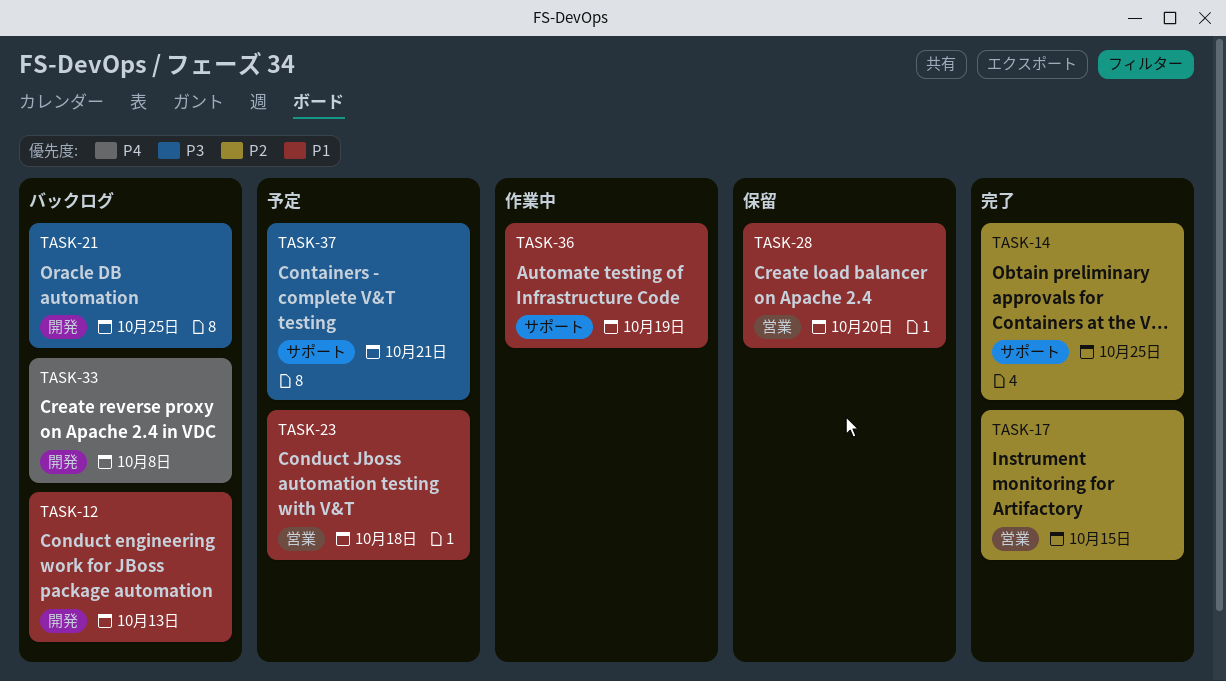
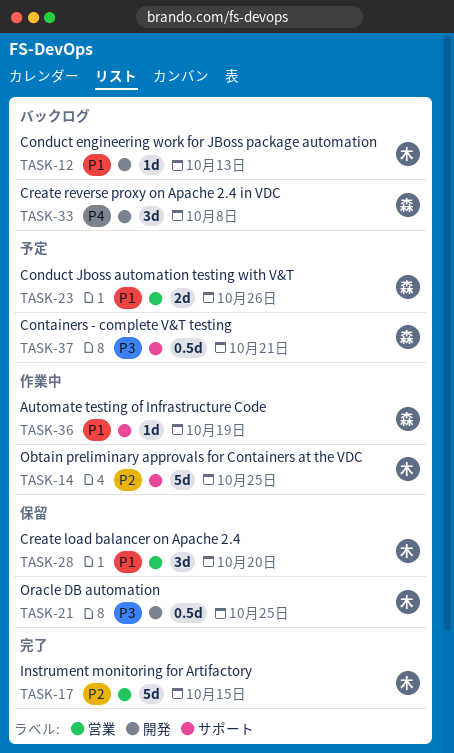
TASK-14, status: 完了 -> 作業中
TASK-21, status: バックログ -> 保留
TASK-23, due: Oct 18 -> Oct 26

